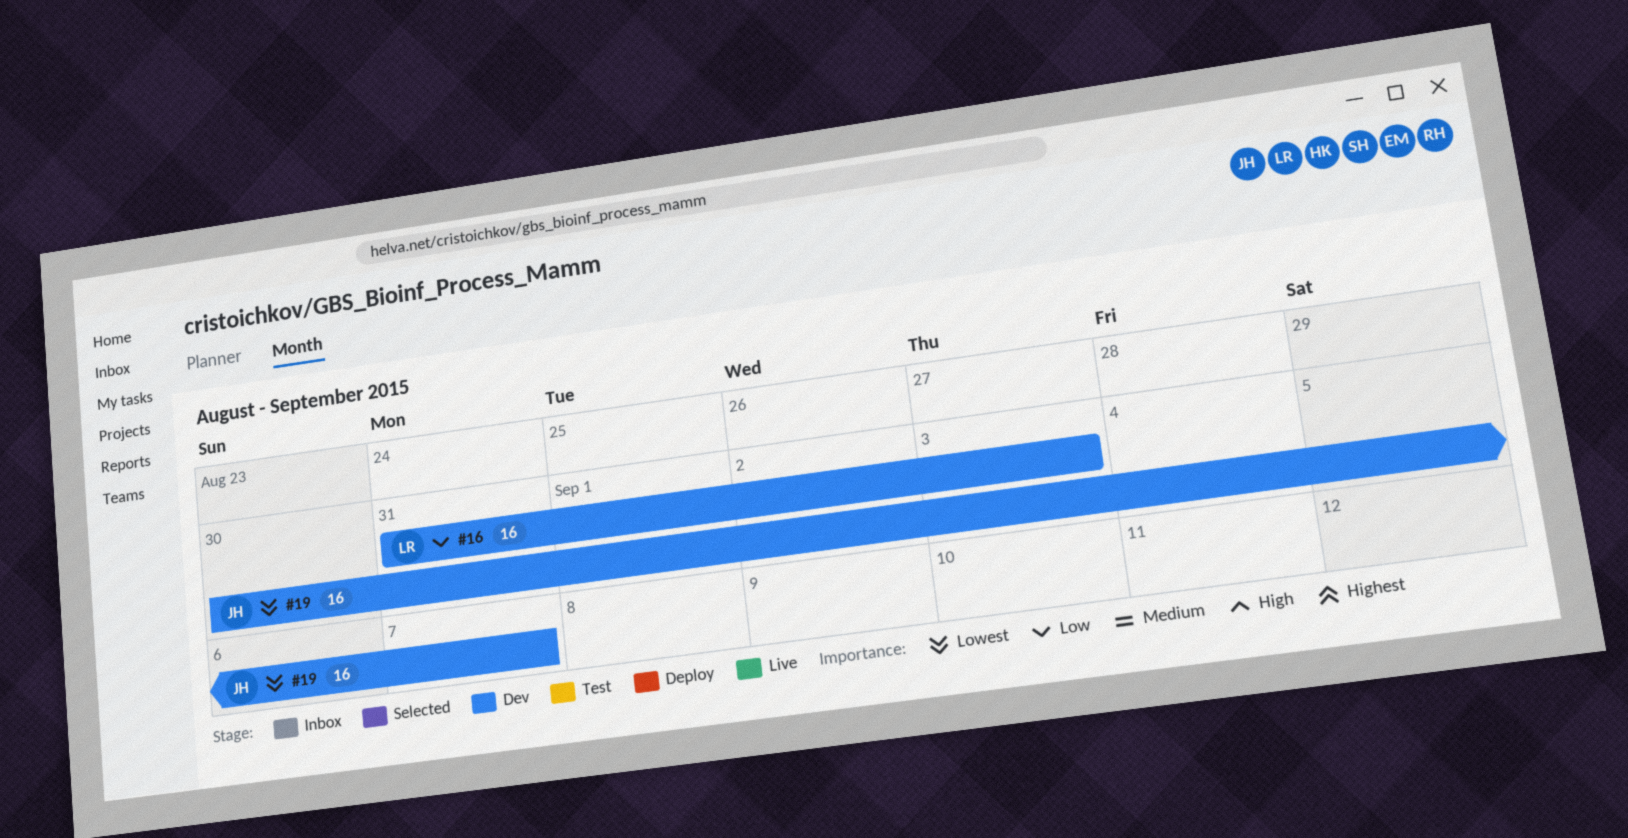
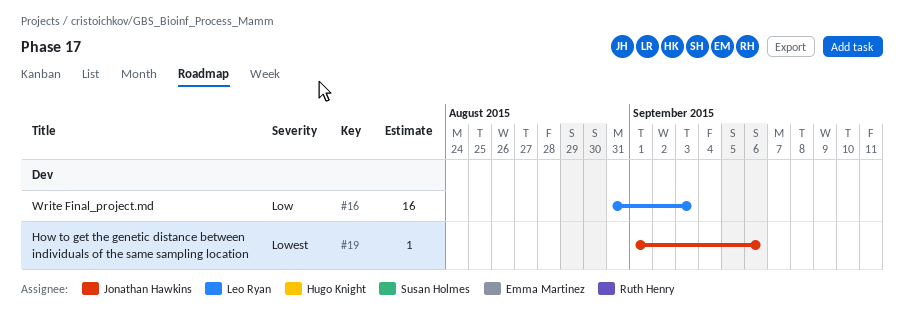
#19, estimate: 16 -> 1
#19, start: Aug 30 -> Sep 1
#19, due: Sep 7 -> Sep 6

